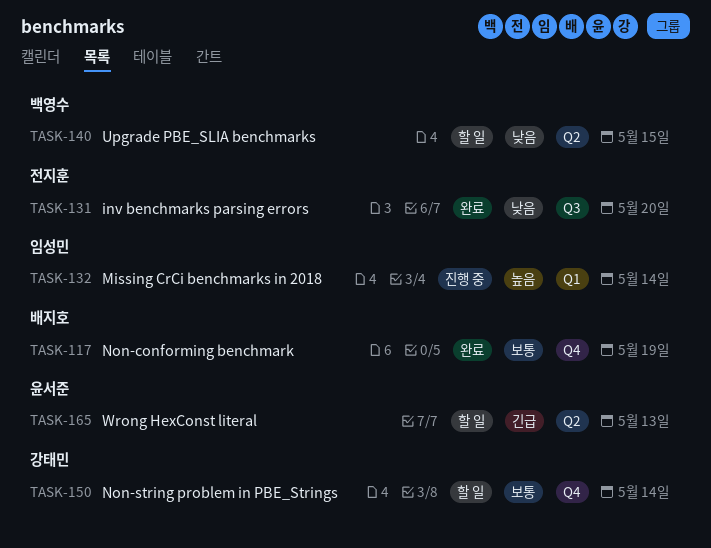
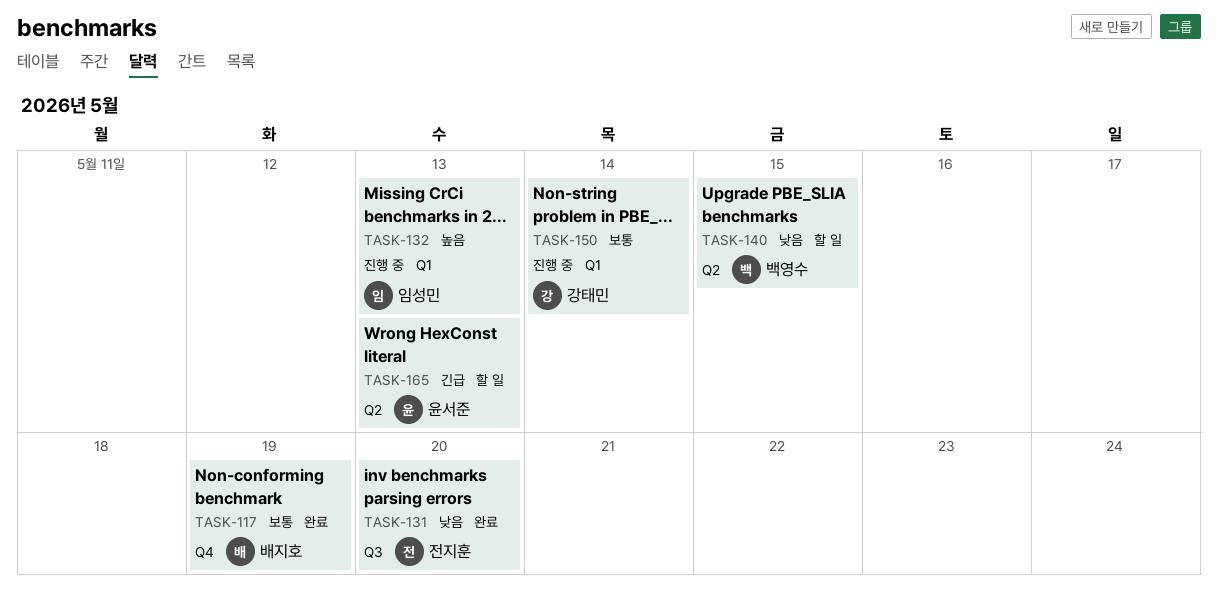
TASK-132, due: May 14 -> May 13
TASK-150, status: 할 일 -> 진행 중
TASK-150, label: Q4 -> Q1

